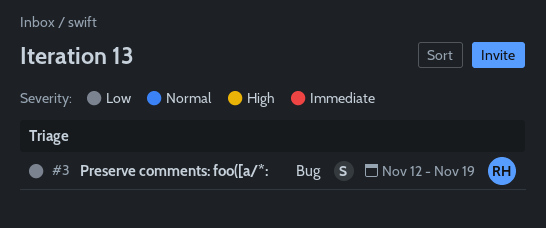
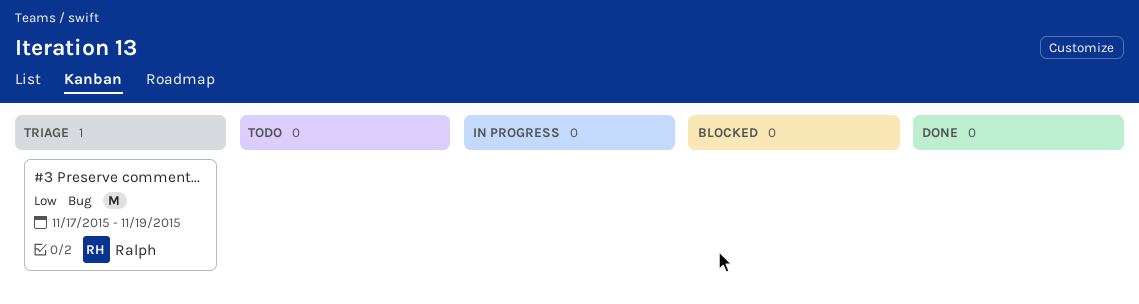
#3, estimate: S -> M
#3, start: Nov 12 -> Nov 17

